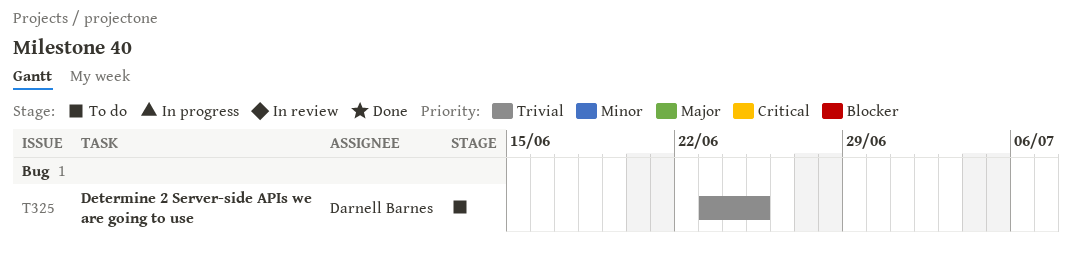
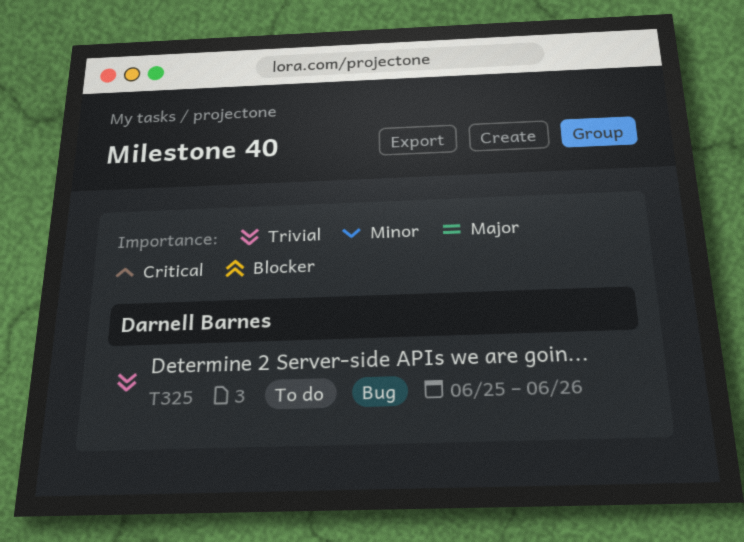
T325, start: Jun 23 -> Jun 25
T325, due: Jun 25 -> Jun 26

